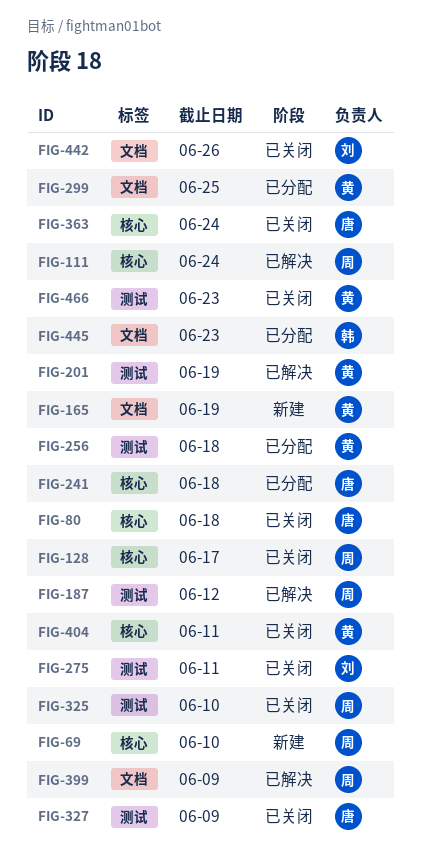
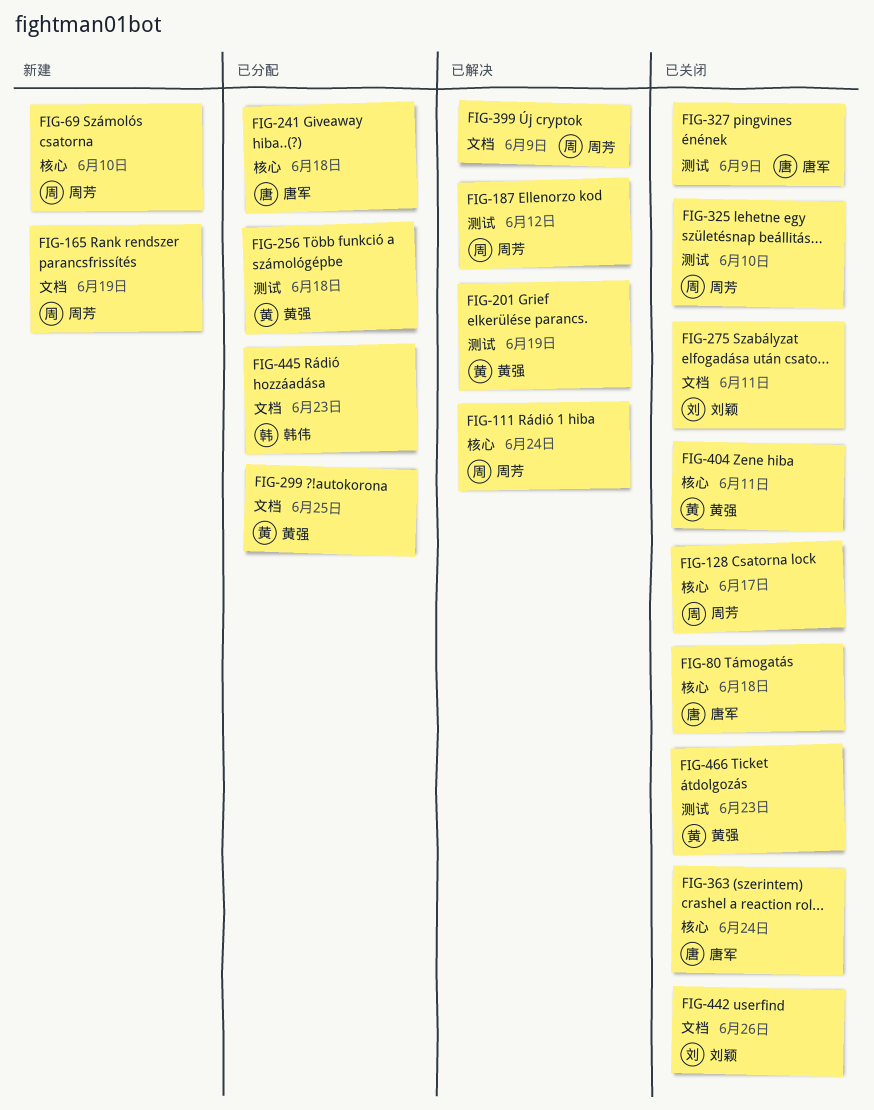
FIG-165, owner: 黄强 -> 周芳
FIG-275, label: 测试 -> 文档

